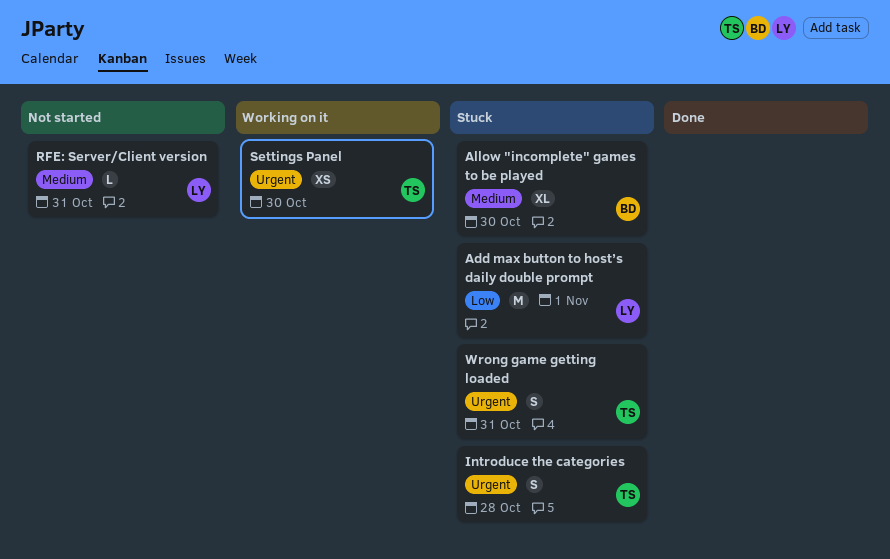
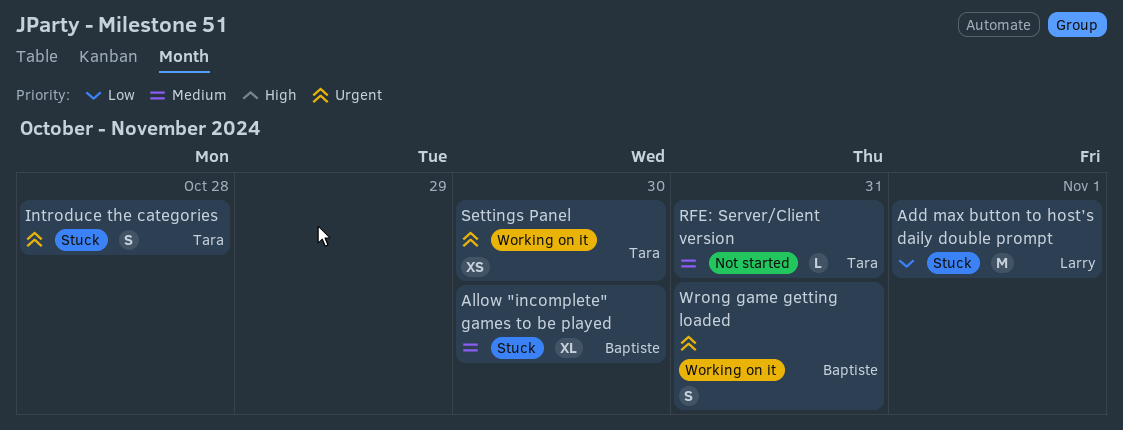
RFE: Server/Client version, owner: Larry -> Tara
Wrong game getting loaded, status: Stuck -> Working on it
Wrong game getting loaded, owner: Tara -> Baptiste

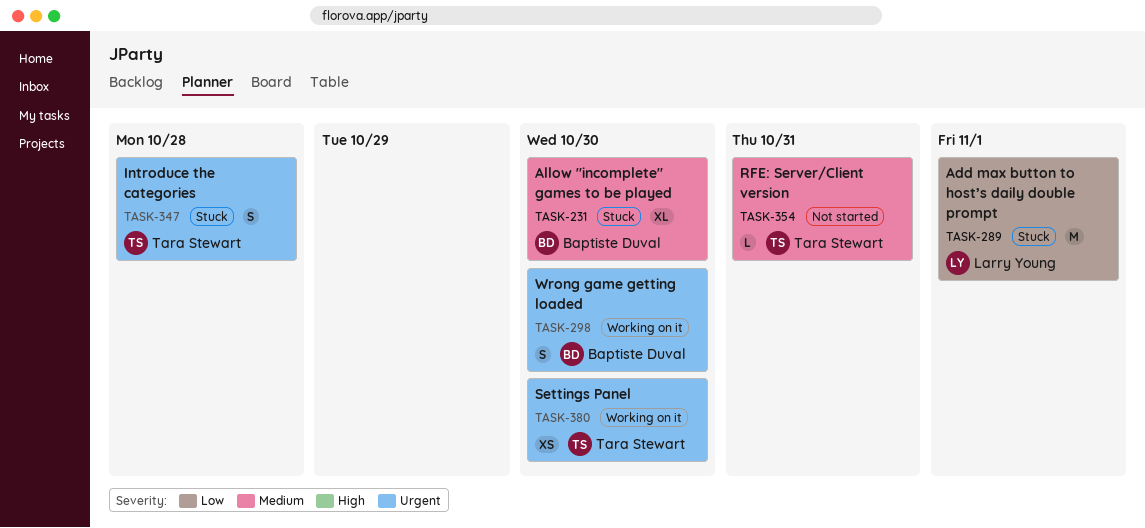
Wrong game getting loaded, due: Oct 31 -> Oct 30

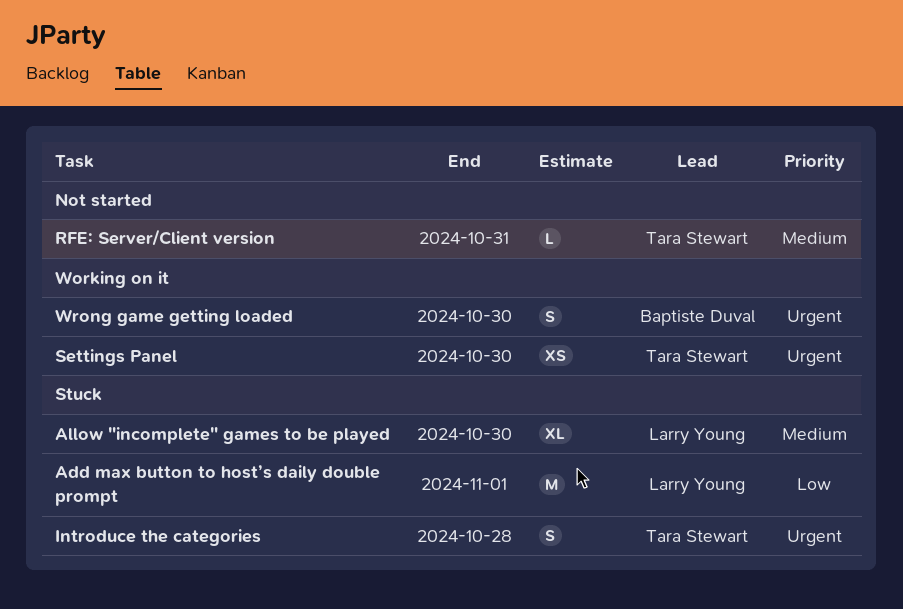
Allow "incomplete" games to be played, owner: Baptiste Duval -> Larry Young

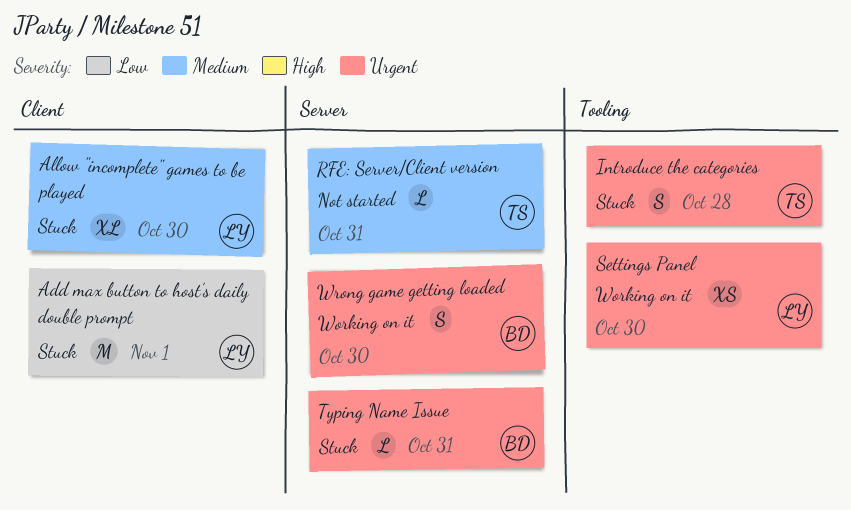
Settings Panel, owner: Tara Stewart -> Larry Young
Typing Name Issue: none -> present

